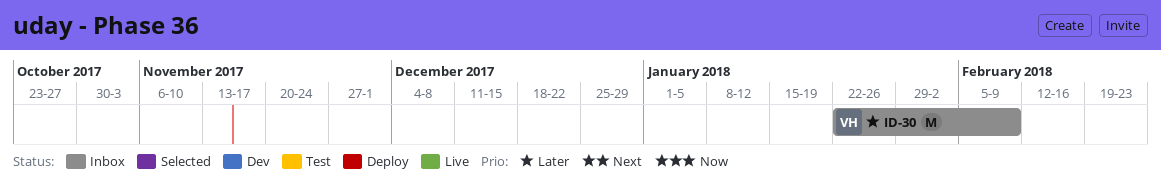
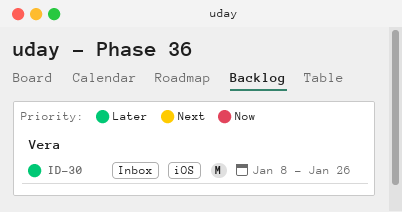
ID-30, start: Jan 22 -> Jan 8
ID-30, due: Feb 9 -> Jan 26

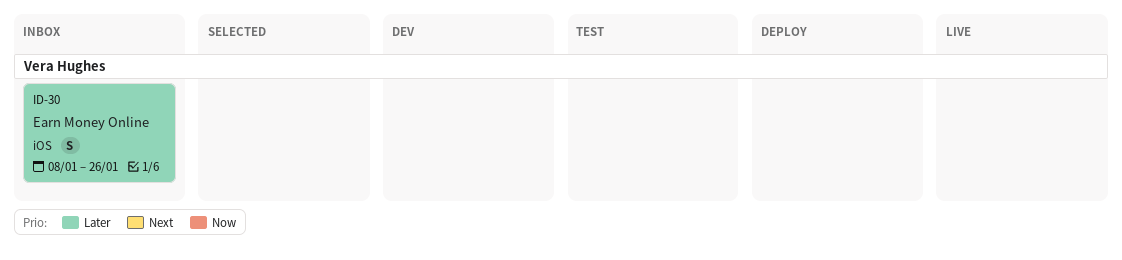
ID-30, estimate: M -> S

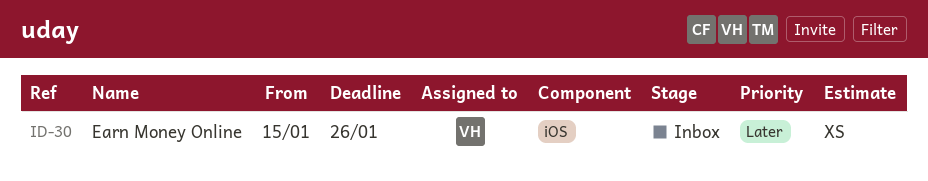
ID-30, estimate: S -> XS
ID-30, start: Jan 8 -> Jan 15

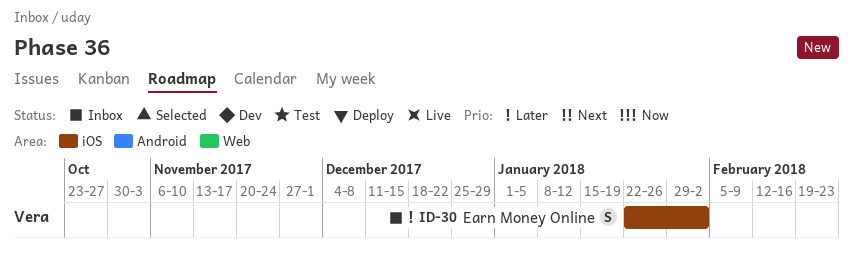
ID-30, estimate: XS -> S
ID-30, start: Jan 15 -> Jan 22
ID-30, due: Jan 26 -> Feb 2

